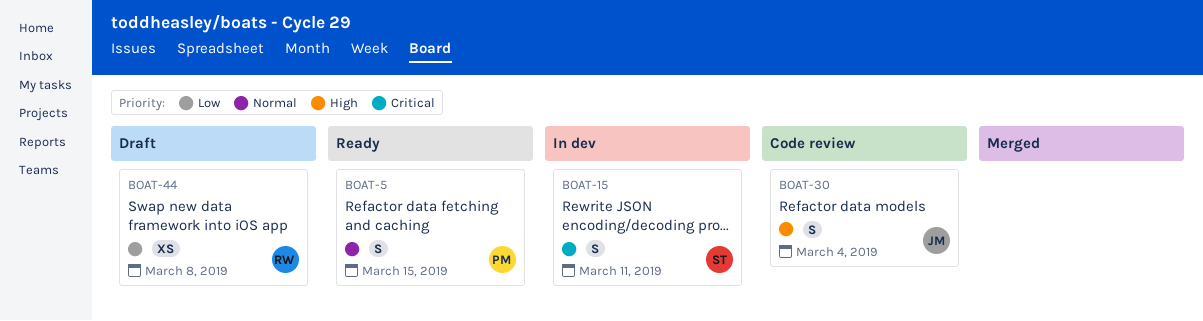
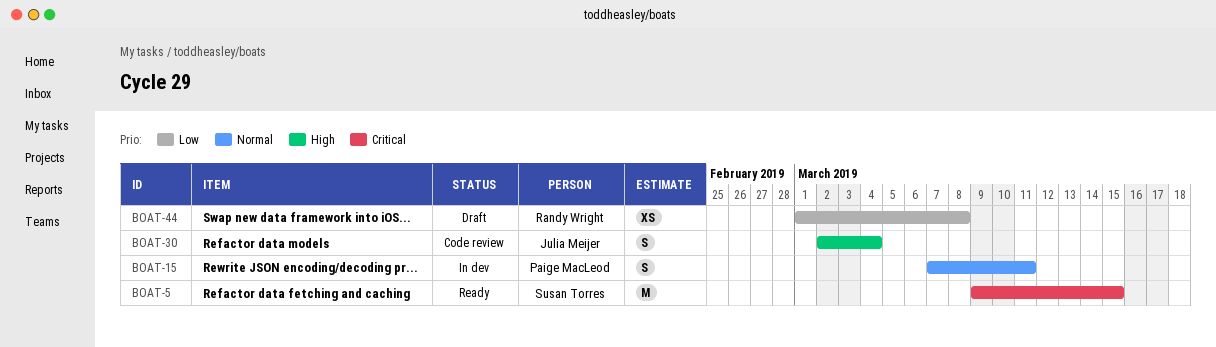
BOAT-5, owner: Paige MacLeod -> Susan Torres
BOAT-5, priority: Normal -> Critical
BOAT-5, estimate: S -> M
BOAT-15, owner: Susan Torres -> Paige MacLeod
BOAT-15, priority: Critical -> Normal

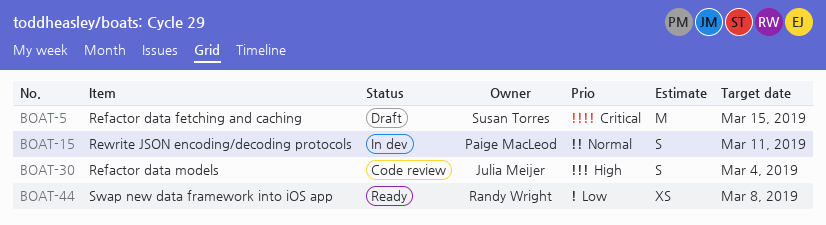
BOAT-5, status: Ready -> Draft
BOAT-44, status: Draft -> Ready

